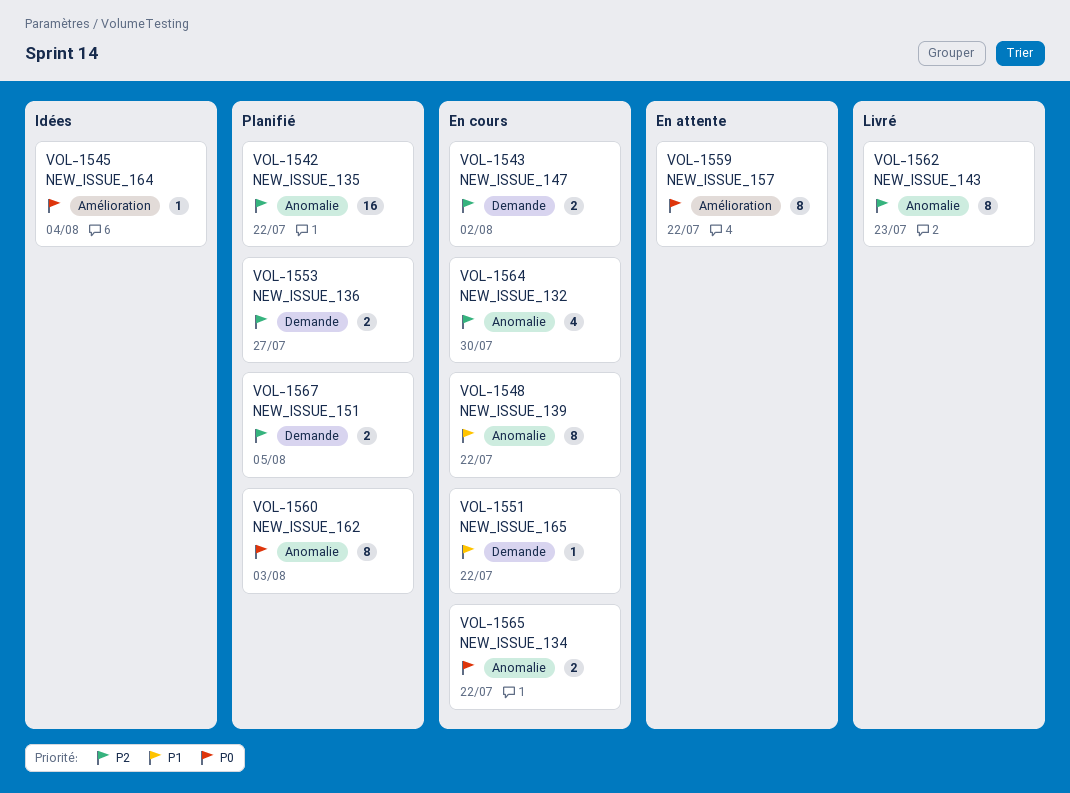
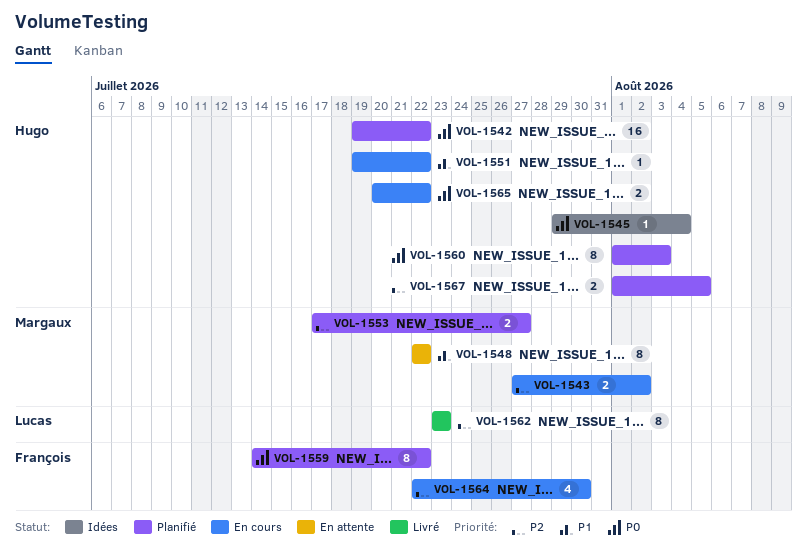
VOL-1542, priority: P2 -> P0
VOL-1548, status: En cours -> En attente
VOL-1559, status: En attente -> Planifié

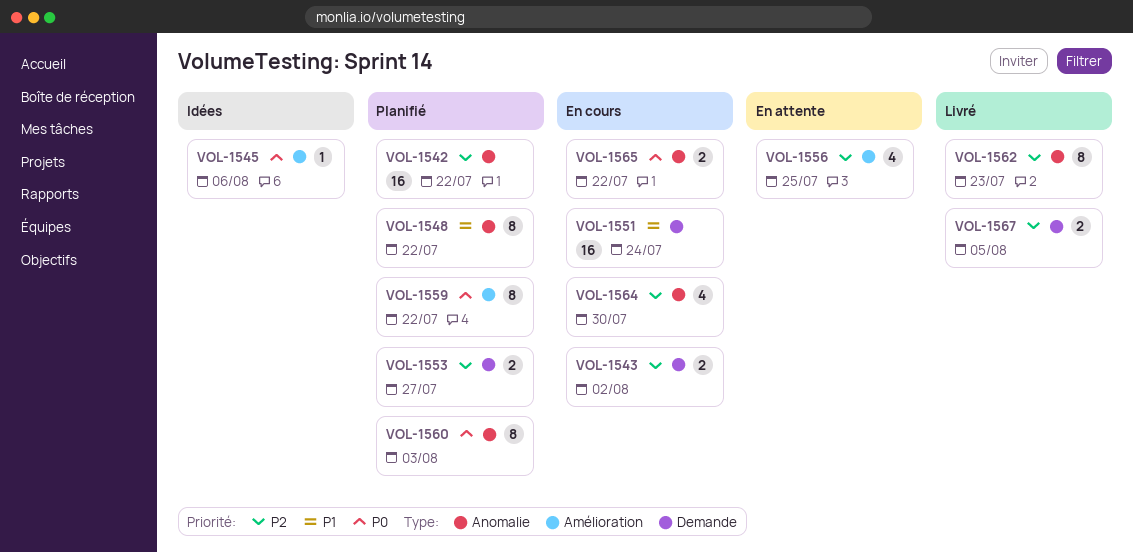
VOL-1542, priority: P0 -> P2
VOL-1545, due: Aug 4 -> Aug 6
VOL-1548, status: En attente -> Planifié
VOL-1551, estimate: 1 -> 16
VOL-1551, due: Jul 22 -> Jul 24
VOL-1556: none -> present
VOL-1567, status: Planifié -> Livré

